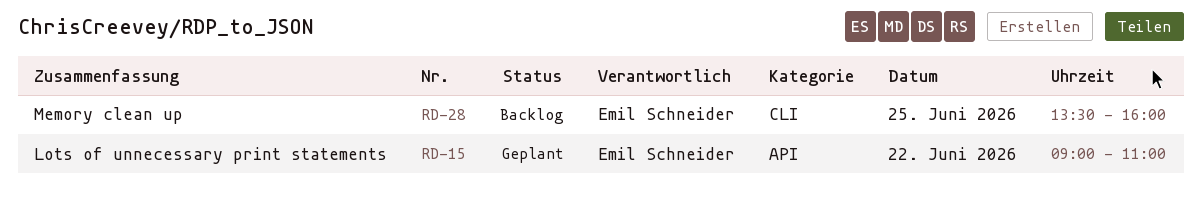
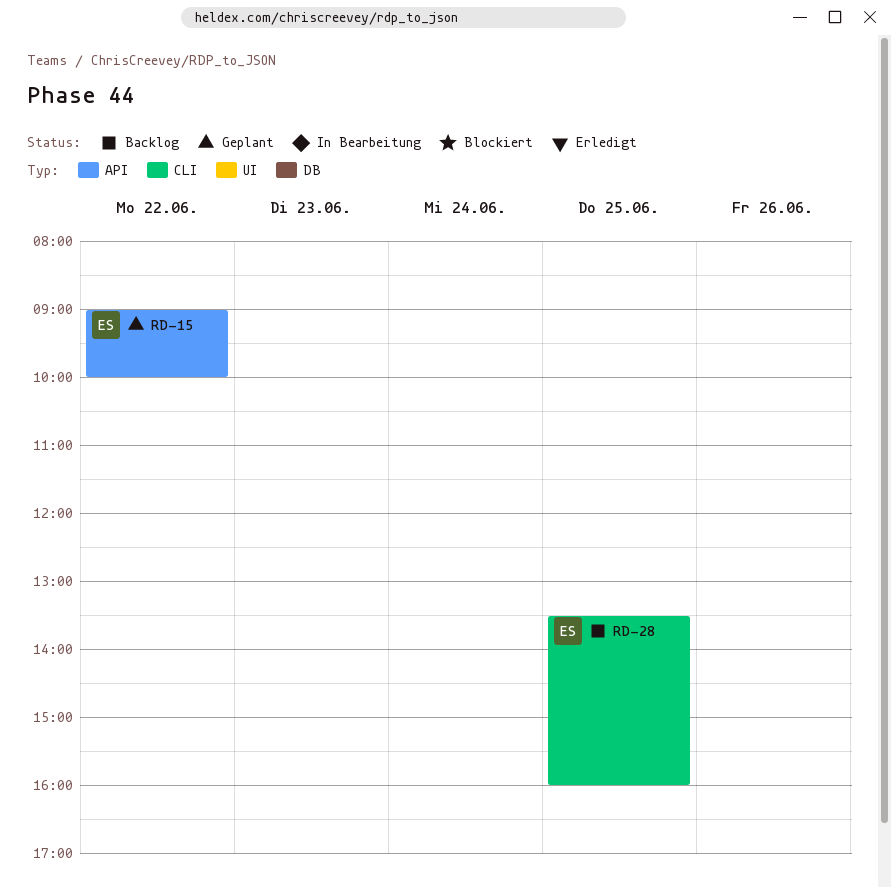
RD-15, ends: 11:00 -> 10:00

